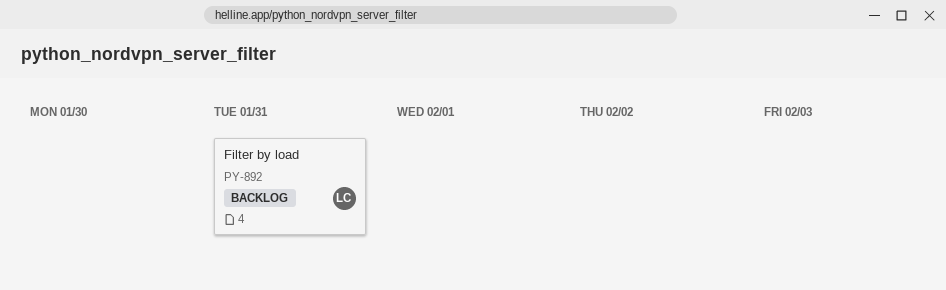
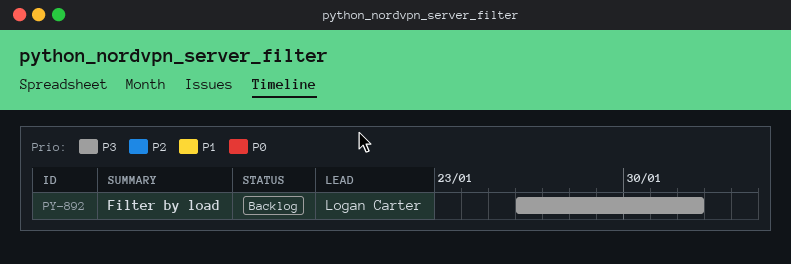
PY-892, due: Jan 31 -> Feb 1

